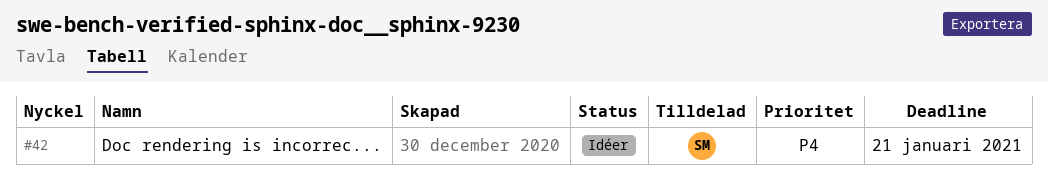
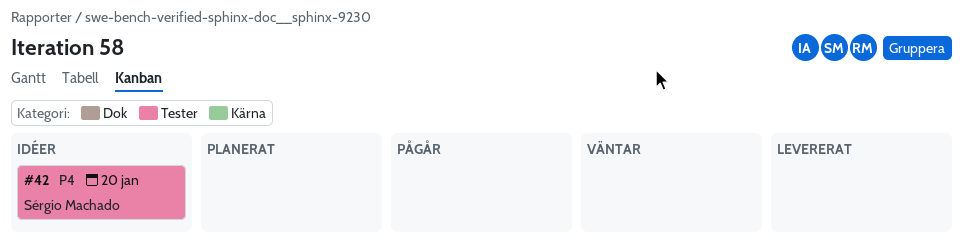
#42, due: Jan 21 -> Jan 20

